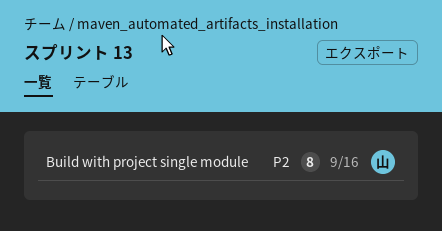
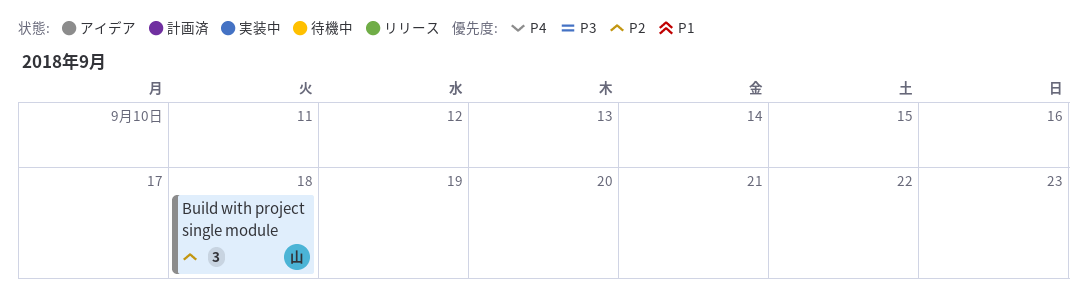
Build with project single module, estimate: 8 -> 3
Build with project single module, due: Sep 16 -> Sep 18

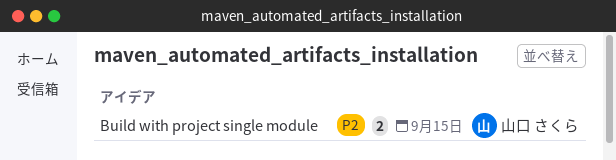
Build with project single module, estimate: 3 -> 2
Build with project single module, due: Sep 18 -> Sep 15

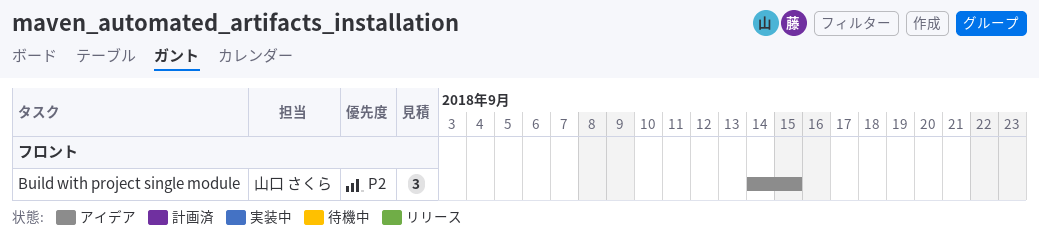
Build with project single module, estimate: 2 -> 3

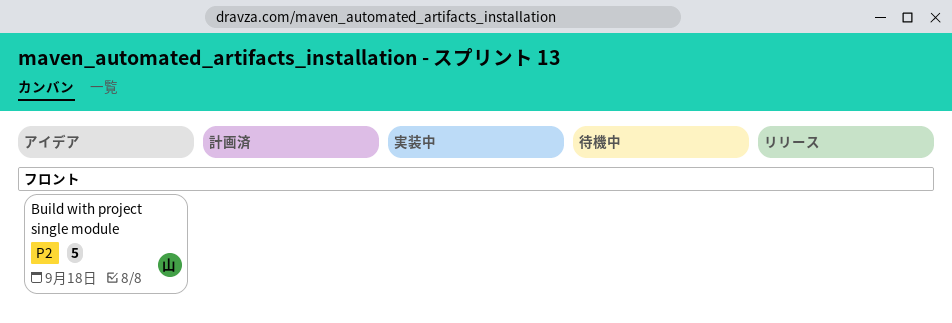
Build with project single module, estimate: 3 -> 5
Build with project single module, due: Sep 15 -> Sep 18

